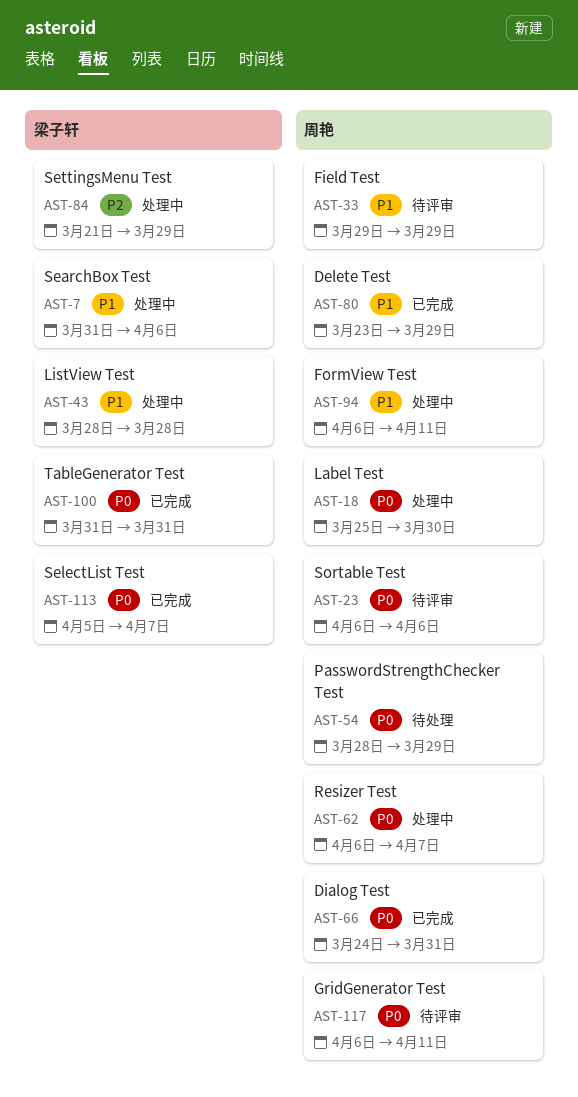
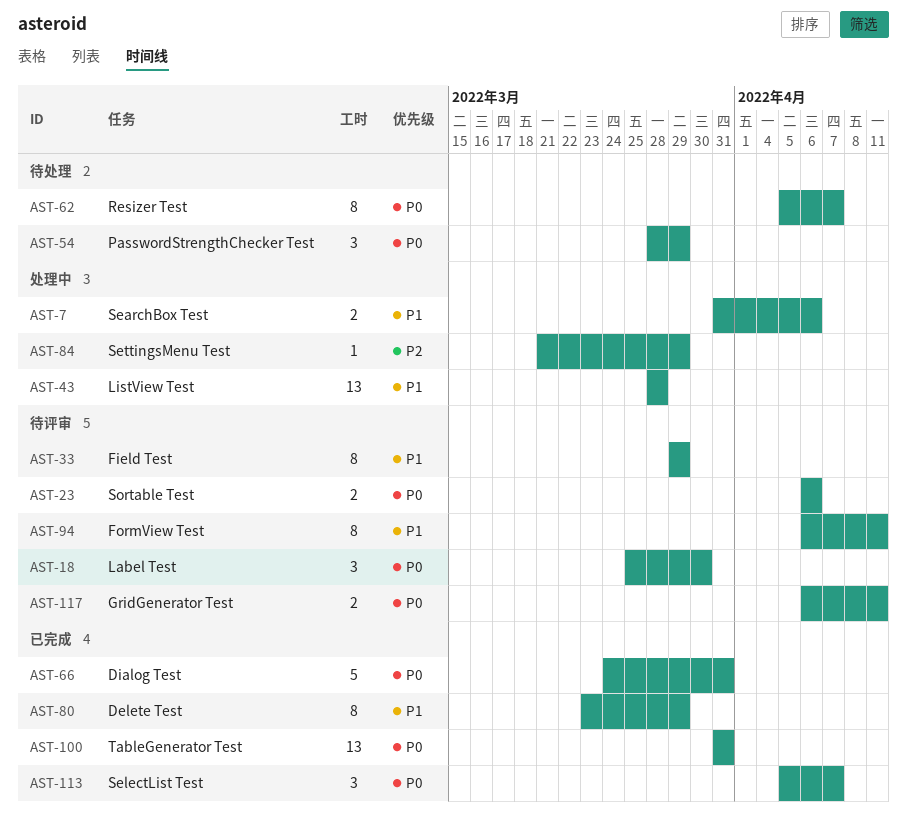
AST-18, status: 处理中 -> 待评审
AST-62, status: 处理中 -> 待处理
AST-62, start: Apr 6 -> Apr 5
AST-94, status: 处理中 -> 待评审

